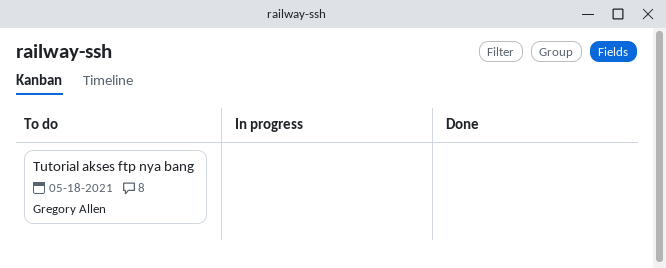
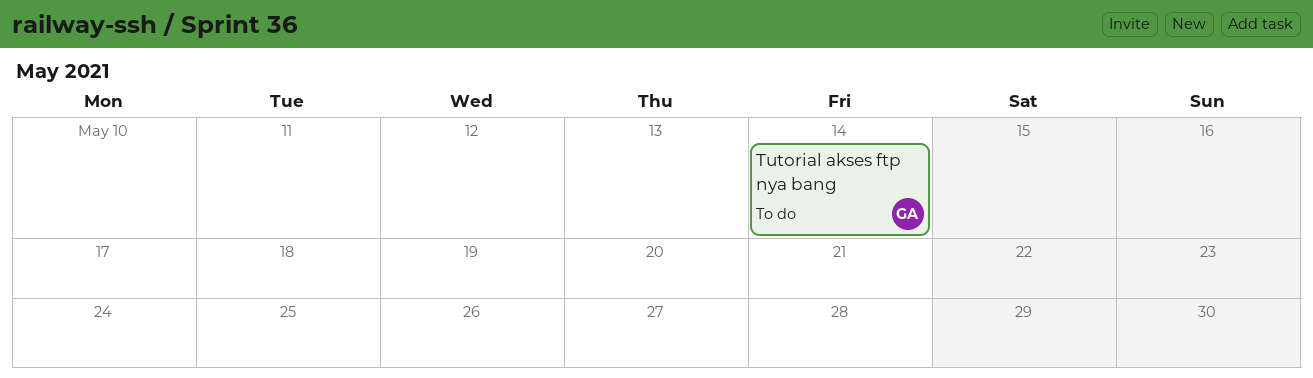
Tutorial akses ftp nya bang, due: May 18 -> May 14

